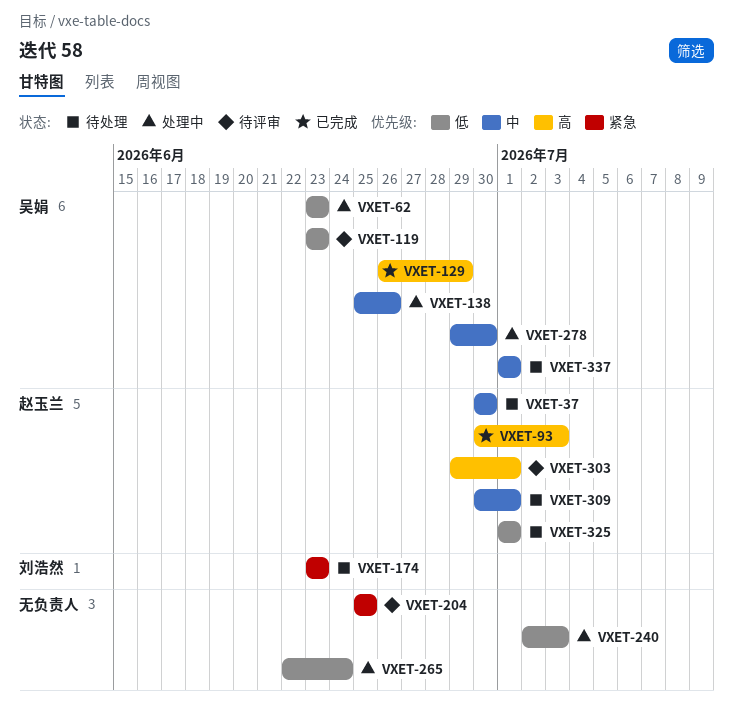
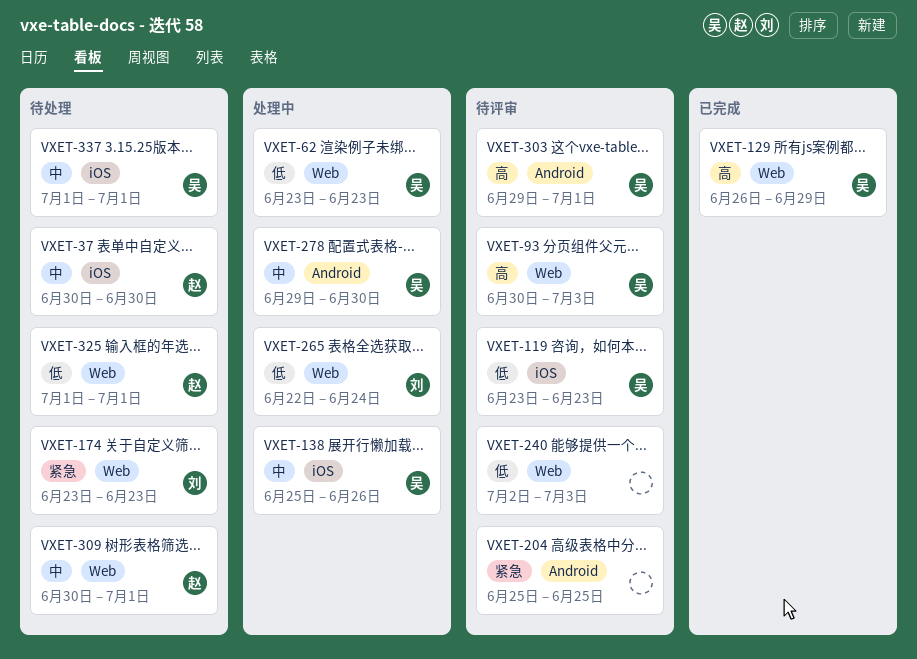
VXET-93, status: 已完成 -> 待评审
VXET-93, owner: 赵玉兰 -> 吴娟
VXET-240, status: 处理中 -> 待评审
VXET-265, owner: none -> 刘浩然
VXET-303, owner: 赵玉兰 -> 吴娟

